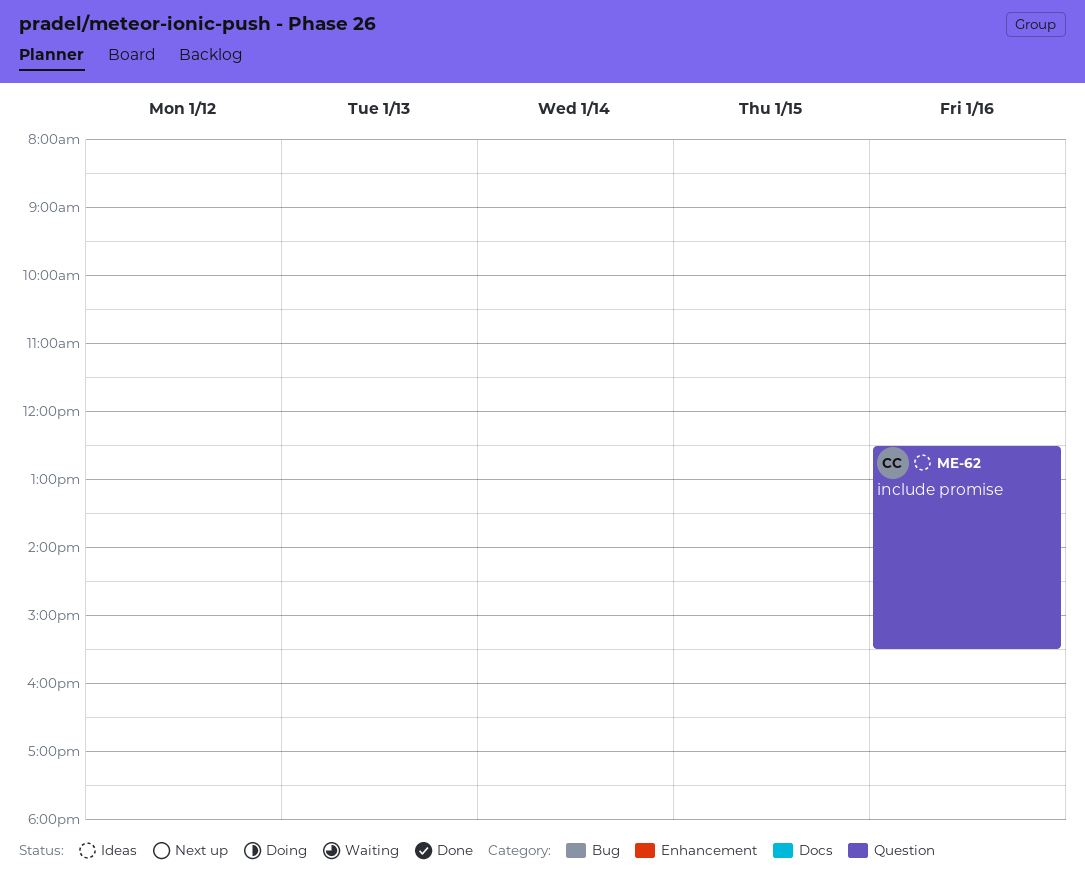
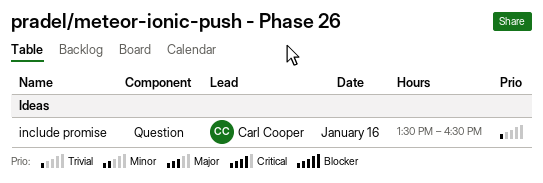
include promise, begins: 12:30 -> 13:30
include promise, ends: 15:30 -> 16:30

